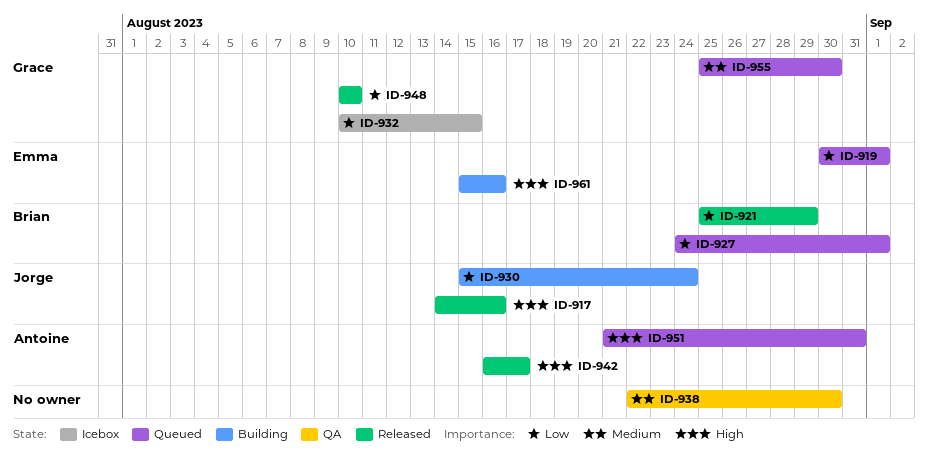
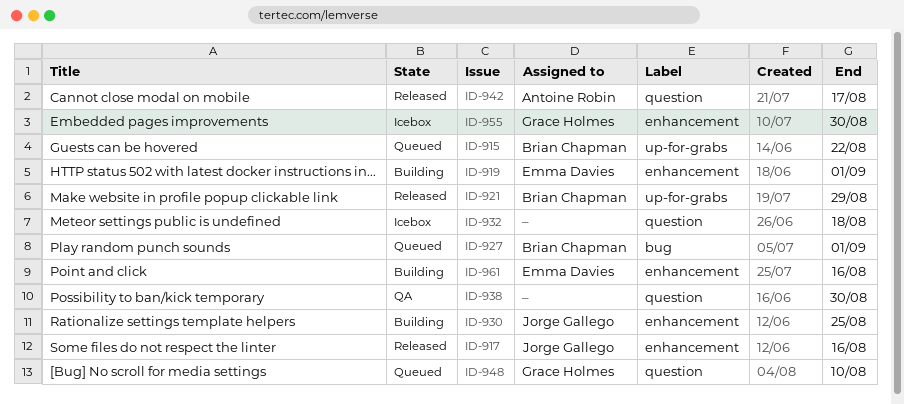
ID-915: none -> present
ID-919, status: Queued -> Building
ID-930, due: Aug 24 -> Aug 25
ID-932, owner: Grace Holmes -> none
ID-932, due: Aug 15 -> Aug 18
ID-948, status: Released -> Queued
ID-951: present -> none
ID-955, status: Queued -> Icebox

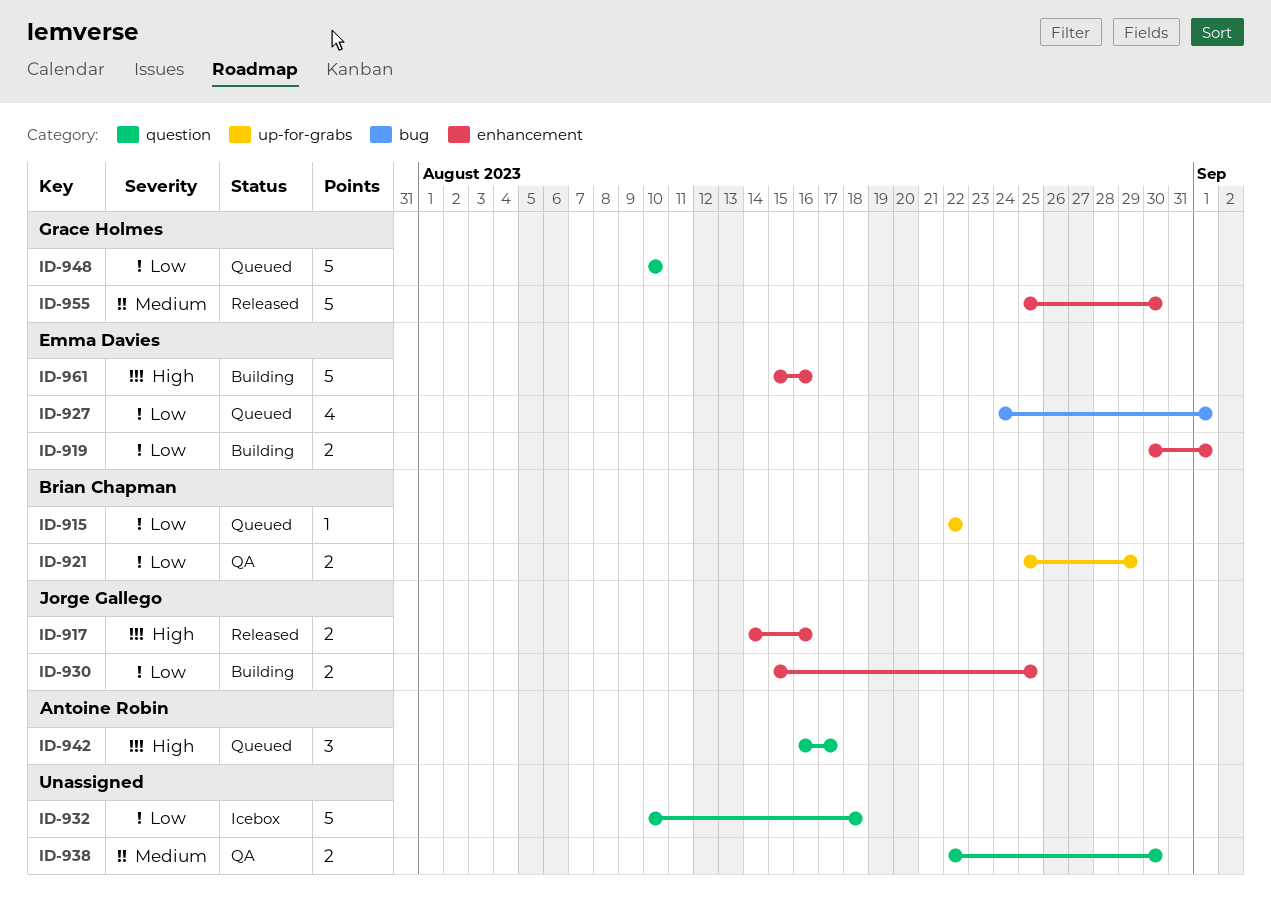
ID-921, status: Released -> QA
ID-927, owner: Brian Chapman -> Emma Davies
ID-942, status: Released -> Queued
ID-955, status: Icebox -> Released

